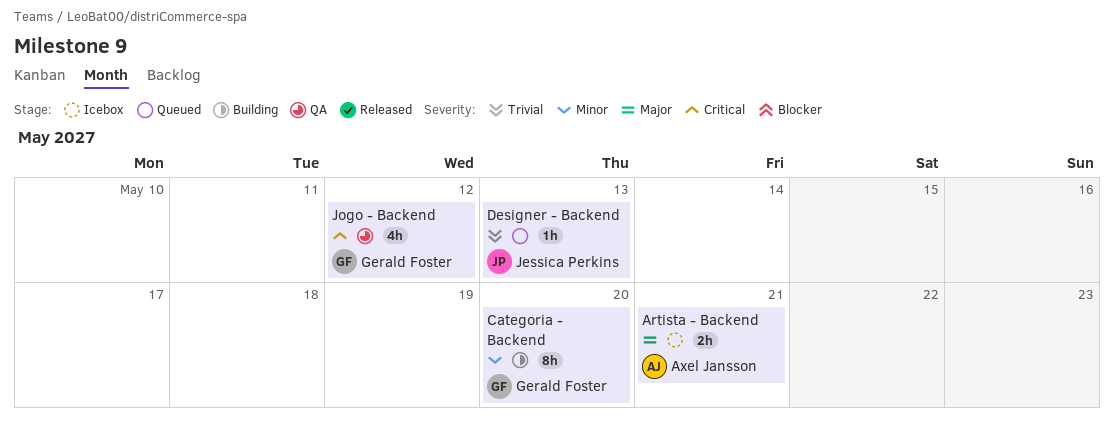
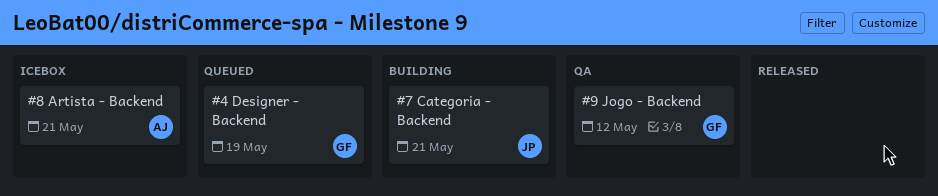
Categoria - Backend, owner: Gerald Foster -> Jessica Perkins
Categoria - Backend, due: May 20 -> May 21
Designer - Backend, owner: Jessica Perkins -> Gerald Foster
Designer - Backend, due: May 13 -> May 19

